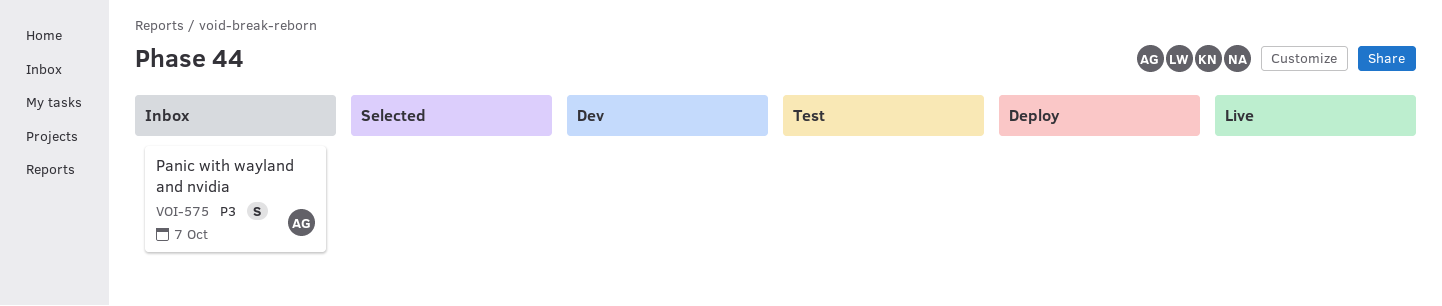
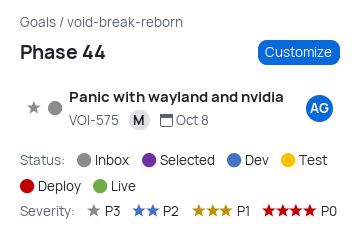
VOI-575, estimate: S -> M
VOI-575, due: Oct 7 -> Oct 8

